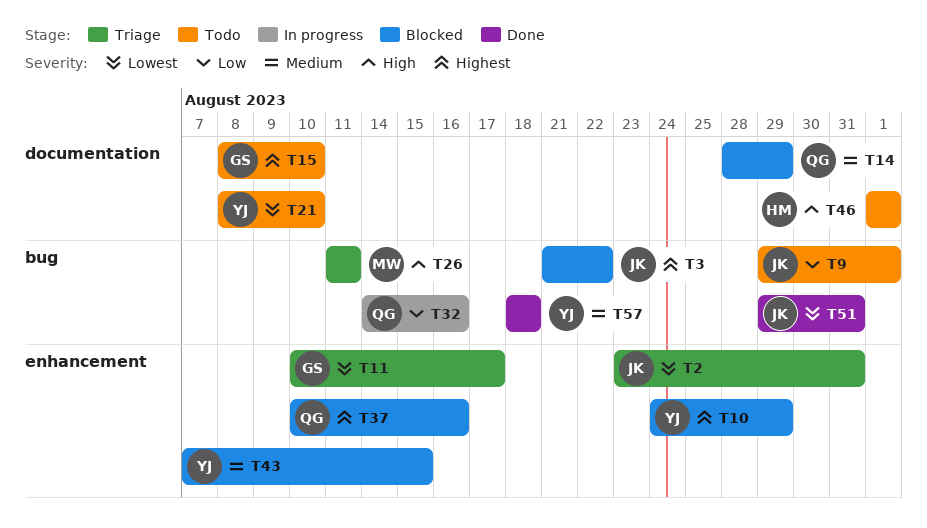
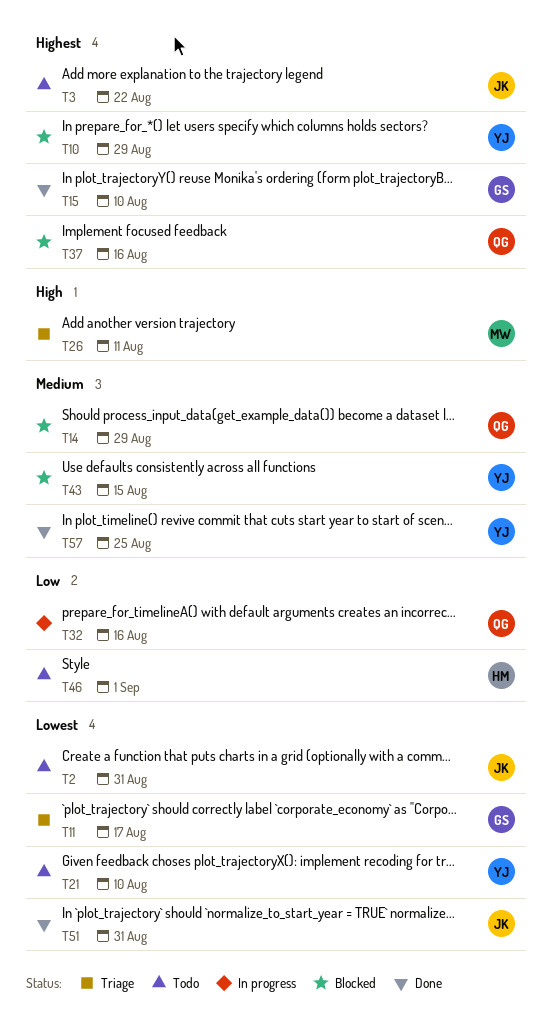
T2, status: Triage -> Todo
T3, status: Blocked -> Todo
T9: present -> none
T15, status: Todo -> Done
T46, priority: High -> Low
T57, due: Aug 18 -> Aug 25

